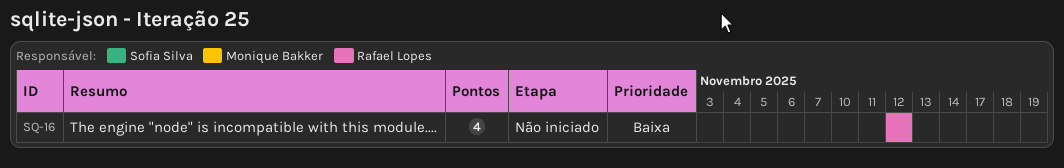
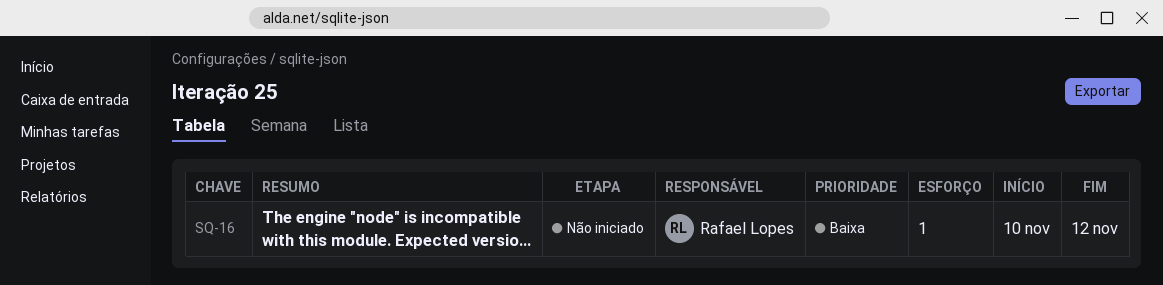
SQ-16, estimate: 4 -> 1
SQ-16, start: Nov 12 -> Nov 10

